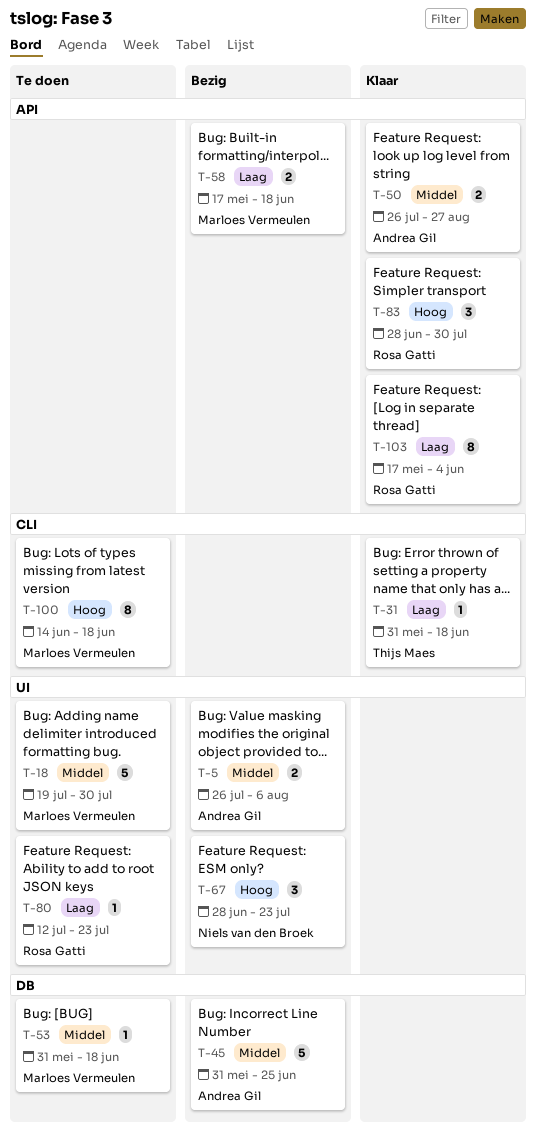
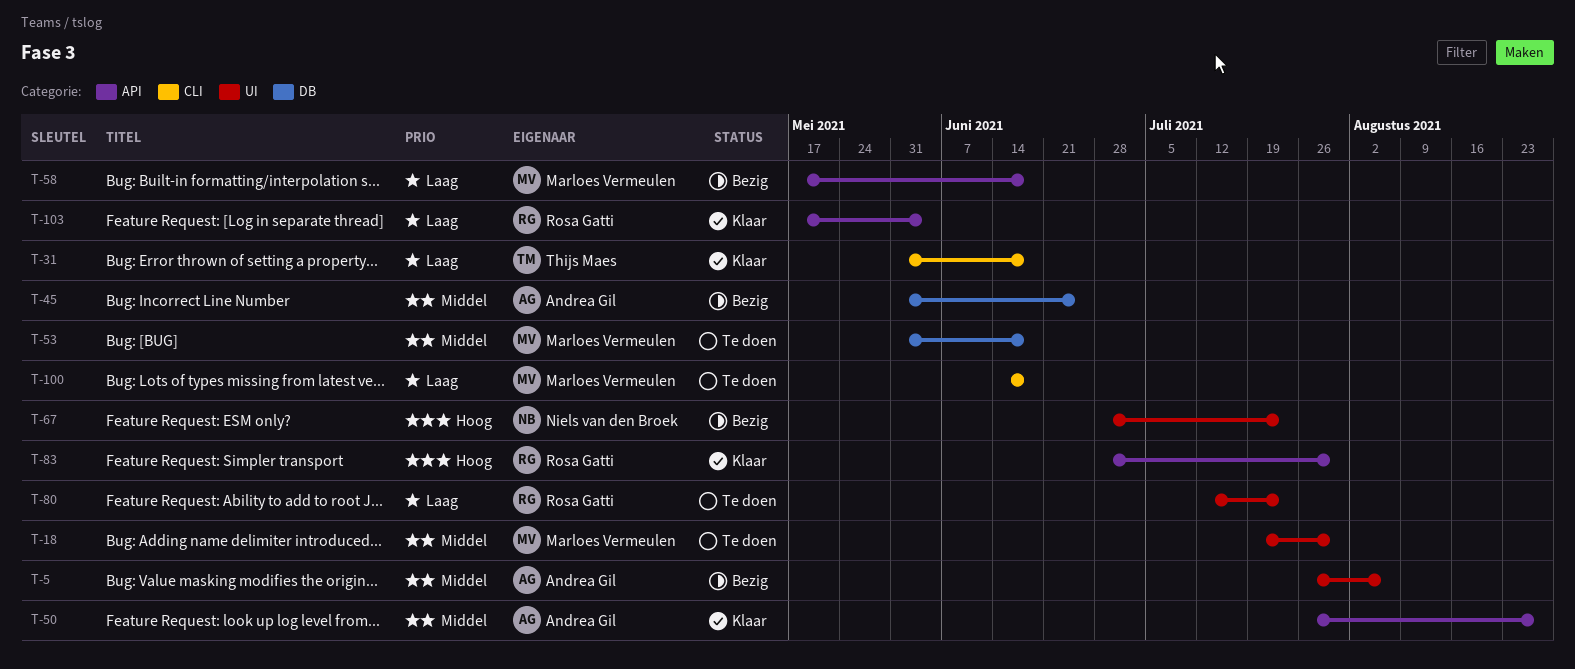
T-100, priority: Hoog -> Laag

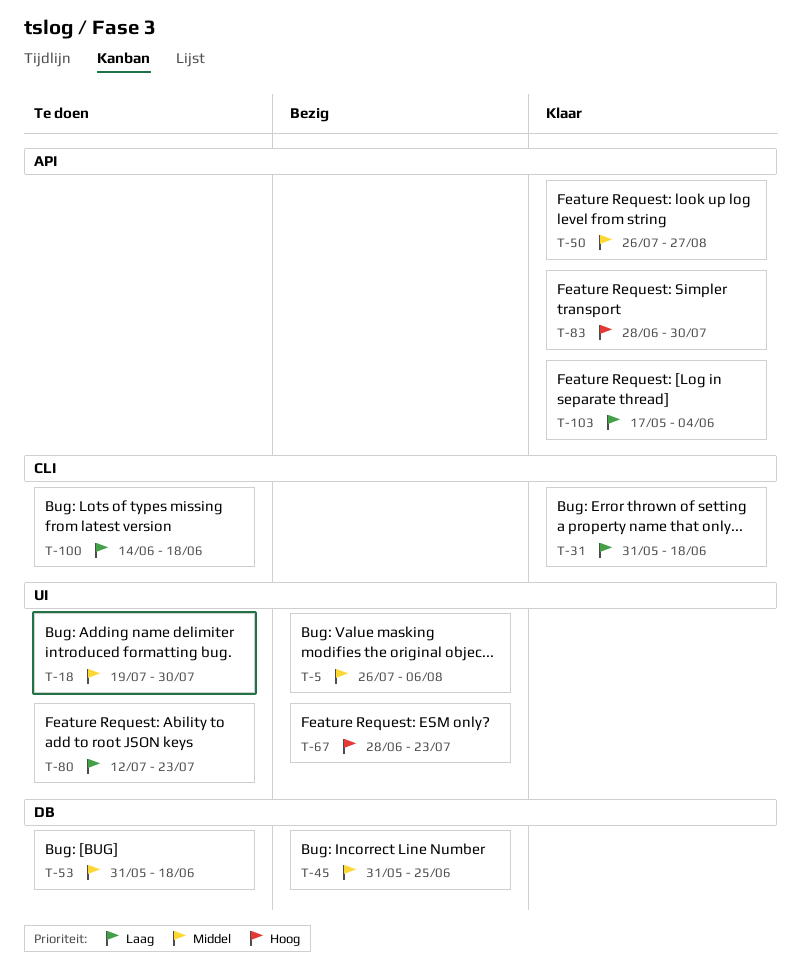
T-58: present -> none

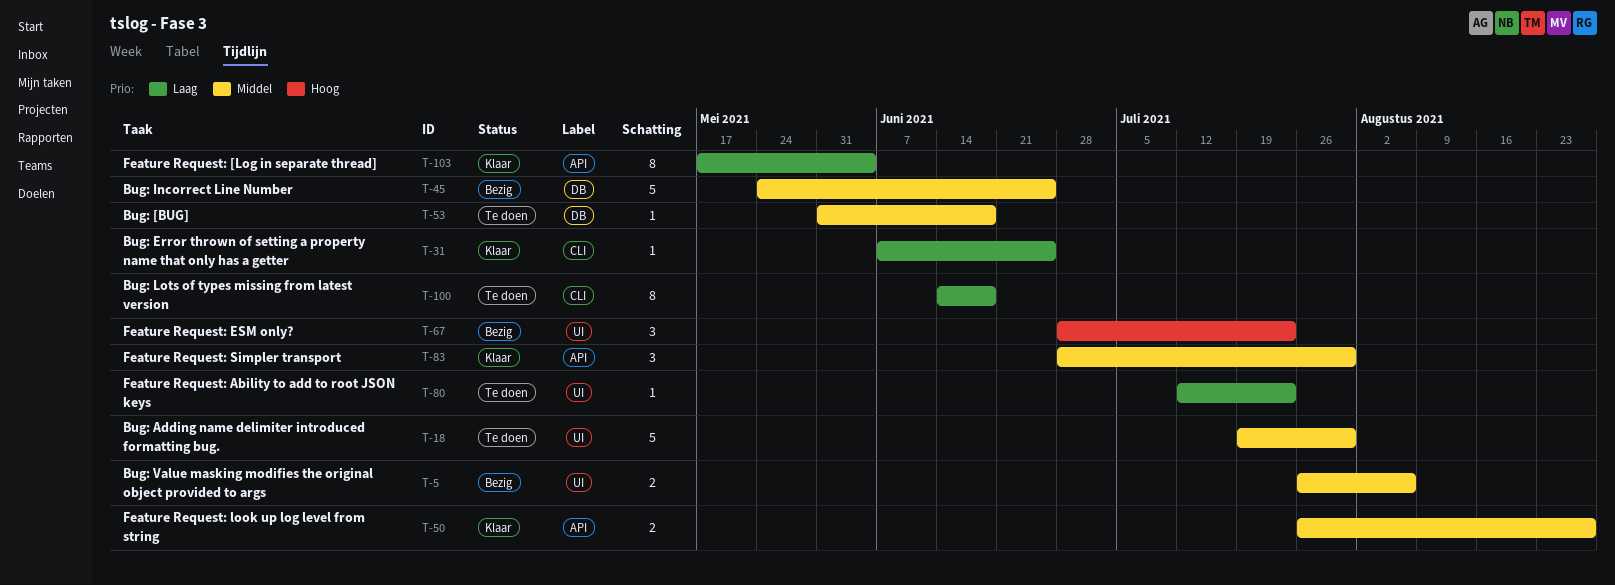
T-31, start: May 31 -> Jun 7
T-31, due: Jun 18 -> Jun 25
T-45, start: May 31 -> May 24
T-83, priority: Hoog -> Middel

